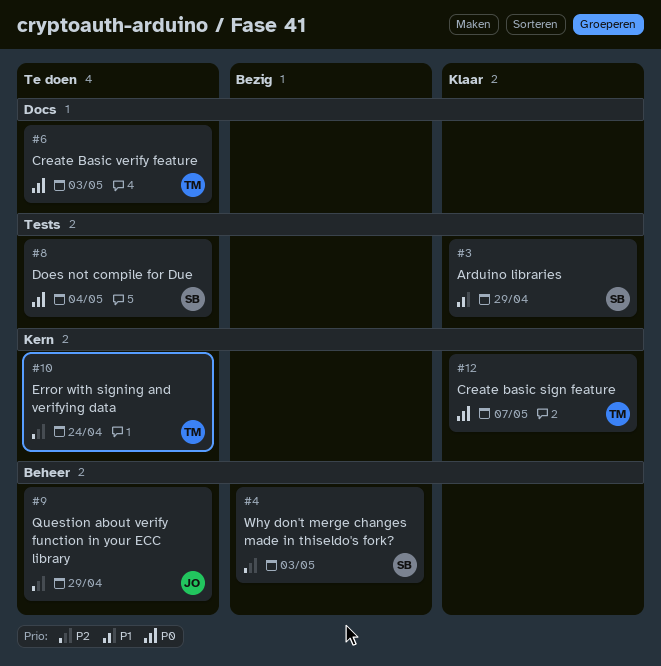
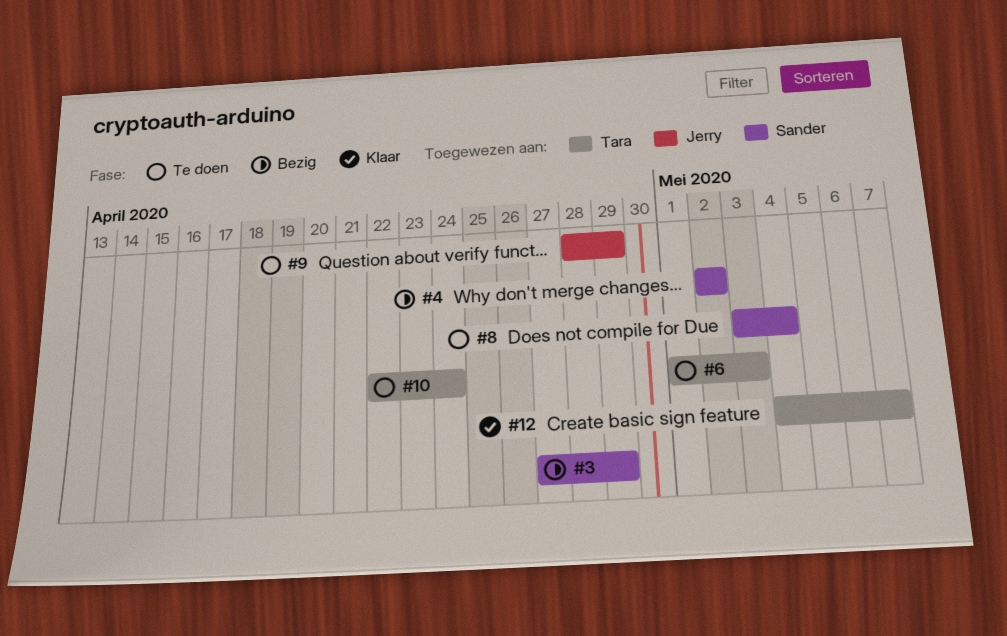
#3, status: Klaar -> Bezig
#4, due: May 3 -> May 2

